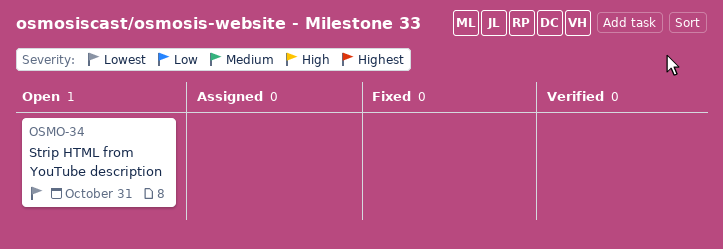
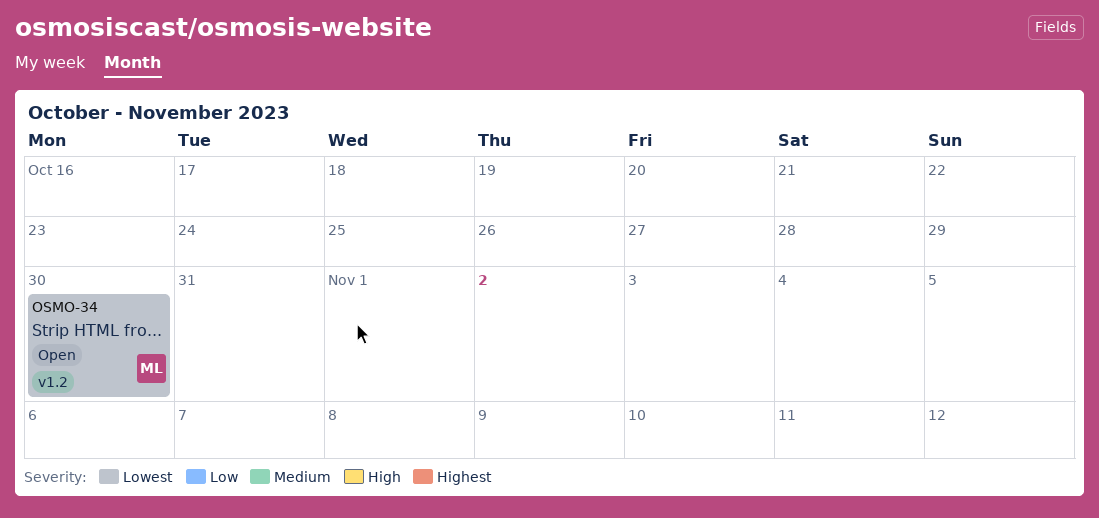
OSMO-34, due: Oct 31 -> Oct 30

